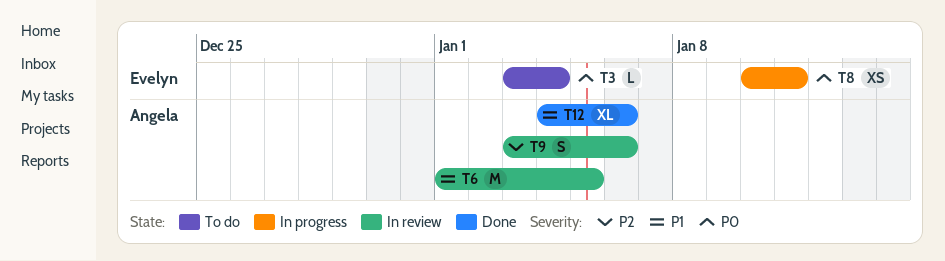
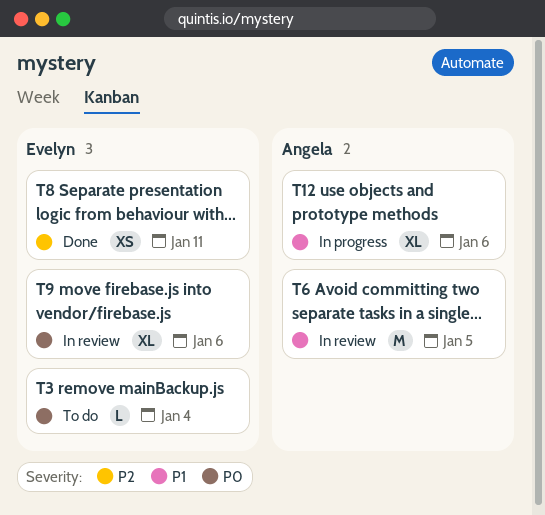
T8, status: In progress -> Done
T8, priority: P0 -> P2
T9, owner: Angela -> Evelyn
T9, priority: P2 -> P0
T9, estimate: S -> XL
T12, status: Done -> In progress

